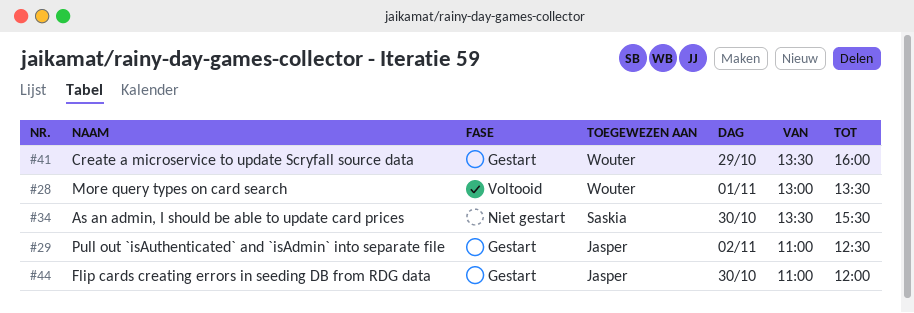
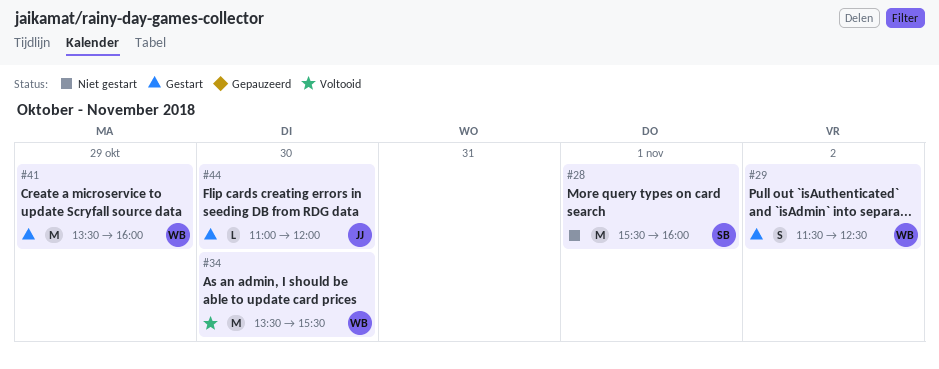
#28, status: Voltooid -> Niet gestart
#28, owner: Wouter -> Saskia
#28, begins: 13:00 -> 15:30
#28, ends: 13:30 -> 16:00
#29, owner: Jasper -> Wouter
#29, begins: 11:00 -> 11:30
#34, status: Niet gestart -> Voltooid
#34, owner: Saskia -> Wouter

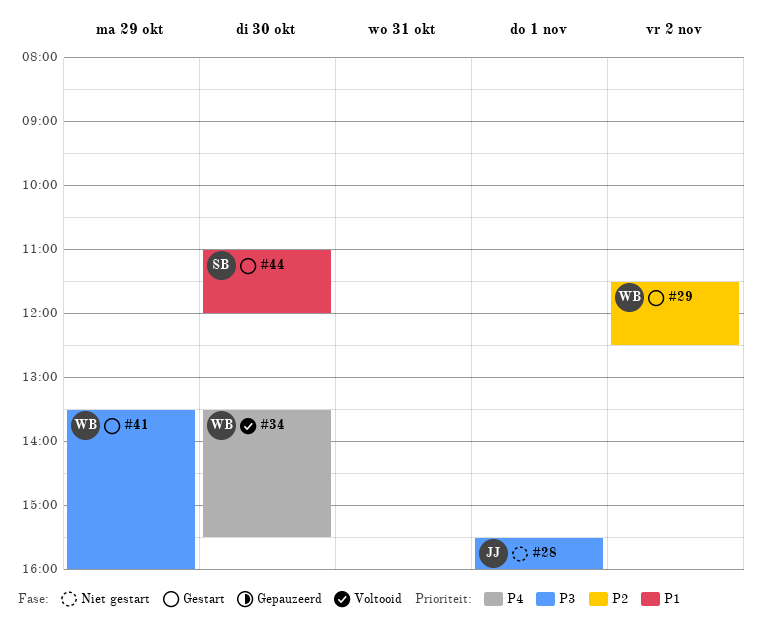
#28, owner: SB -> JJ
#44, owner: JJ -> SB

